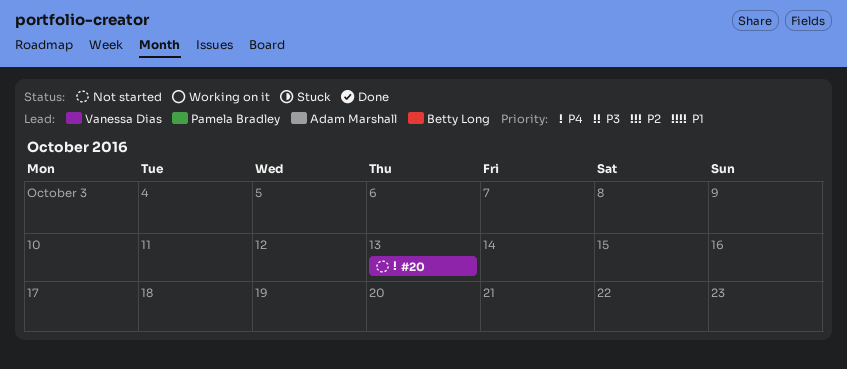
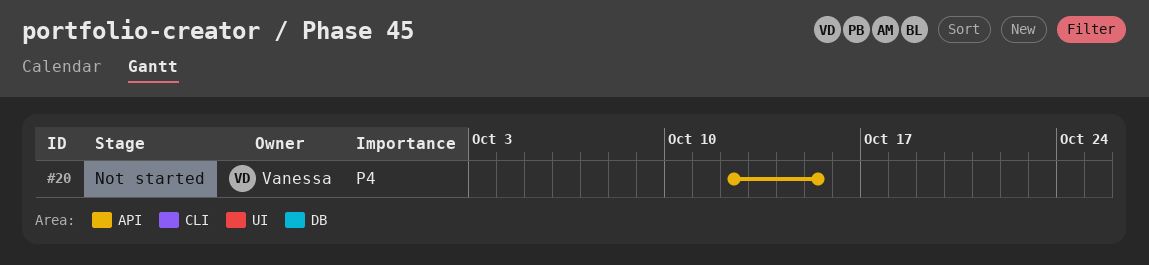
#20, start: Oct 13 -> Oct 12
#20, due: Oct 13 -> Oct 15

